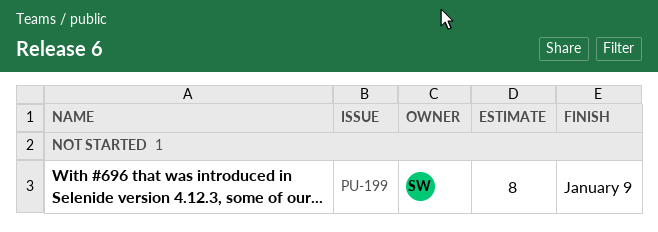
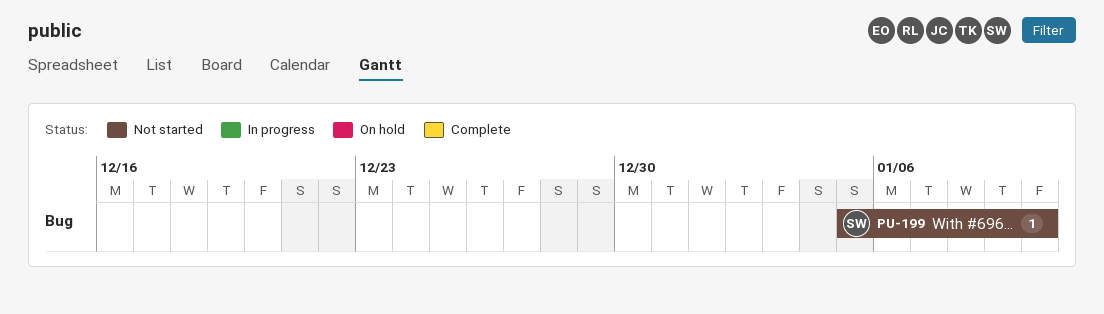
PU-199, estimate: 8 -> 1
PU-199, due: Jan 9 -> Jan 10

